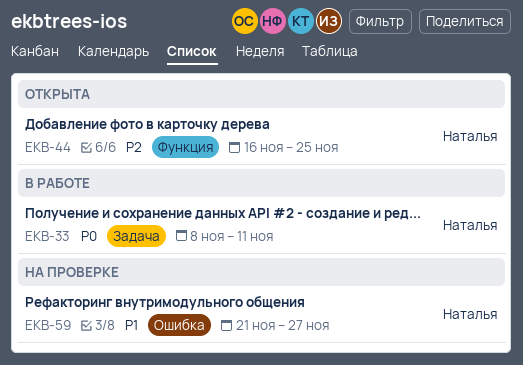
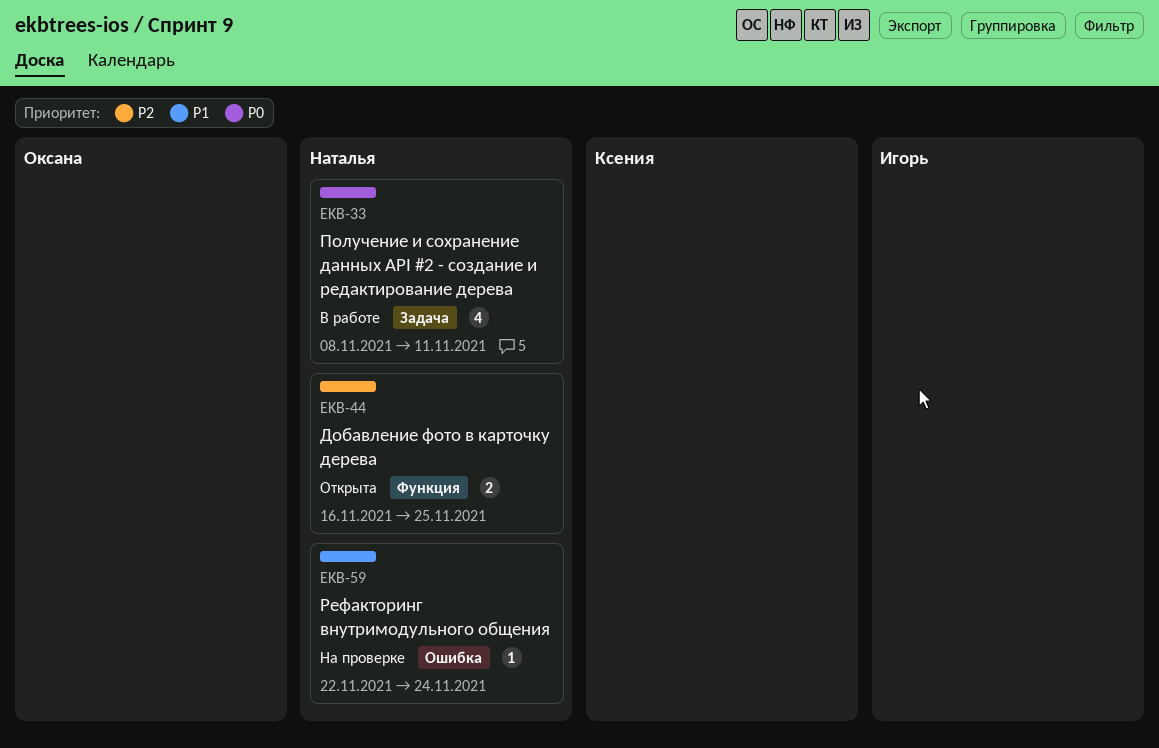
EKB-59, start: Nov 21 -> Nov 22
EKB-59, due: Nov 27 -> Nov 24

